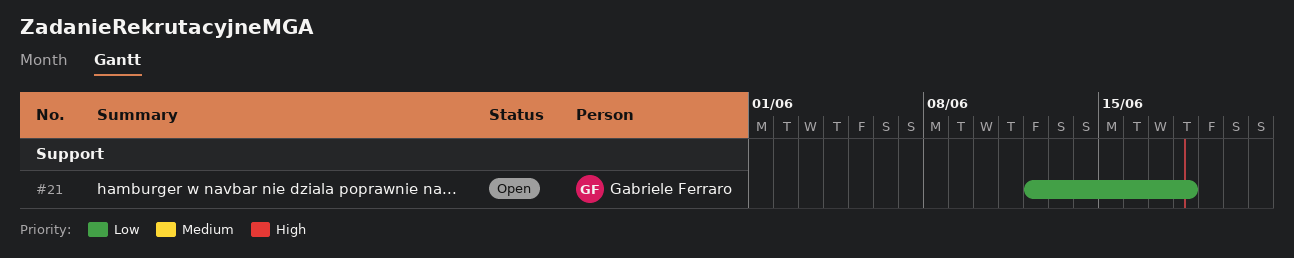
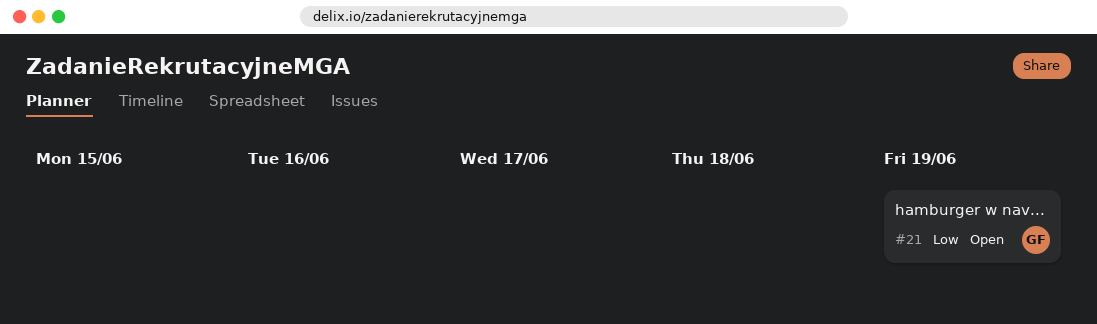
#21, due: Jun 18 -> Jun 19

